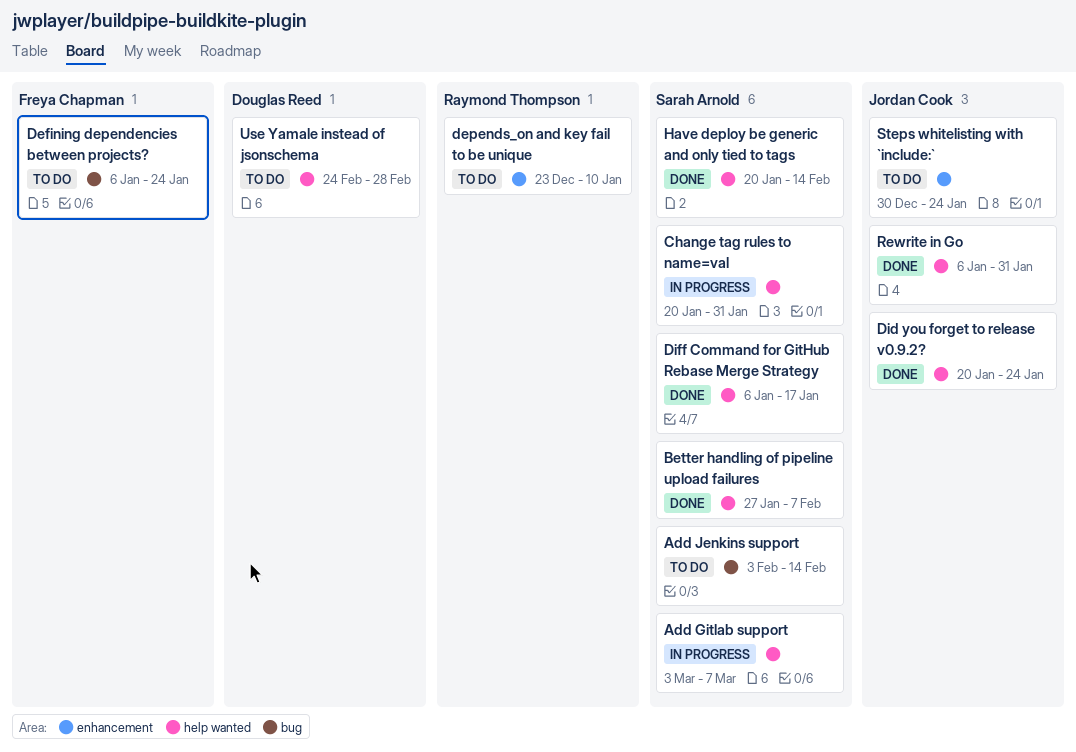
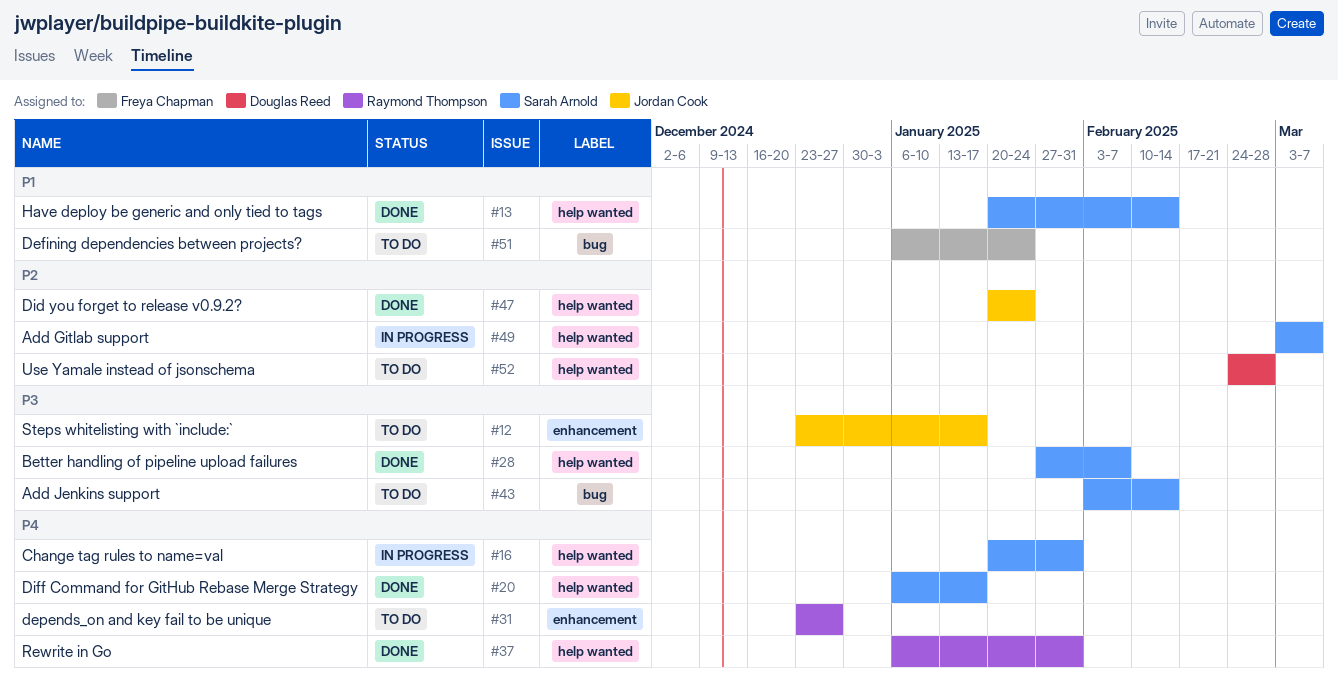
depends_on and key fail to be unique, due: Jan 10 -> Dec 27
Rewrite in Go, owner: Jordan Cook -> Raymond Thompson
Steps whitelisting with `include:`, start: Dec 30 -> Dec 23
Steps whitelisting with `include:`, due: Jan 24 -> Jan 17

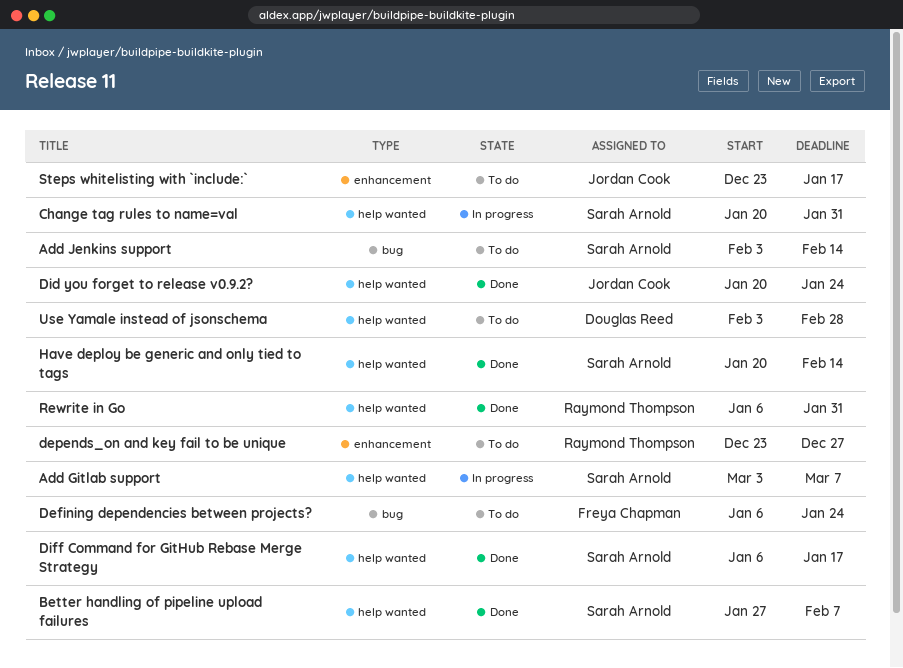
Use Yamale instead of jsonschema, start: Feb 24 -> Feb 3

